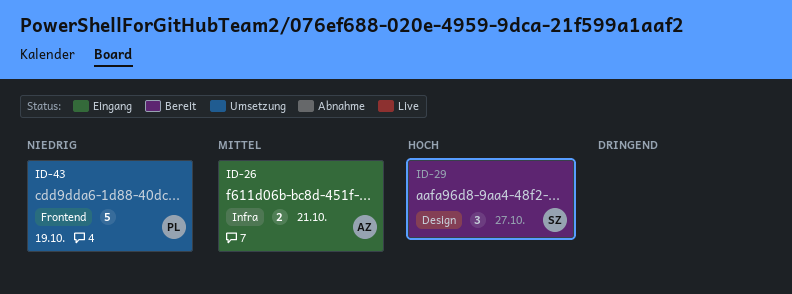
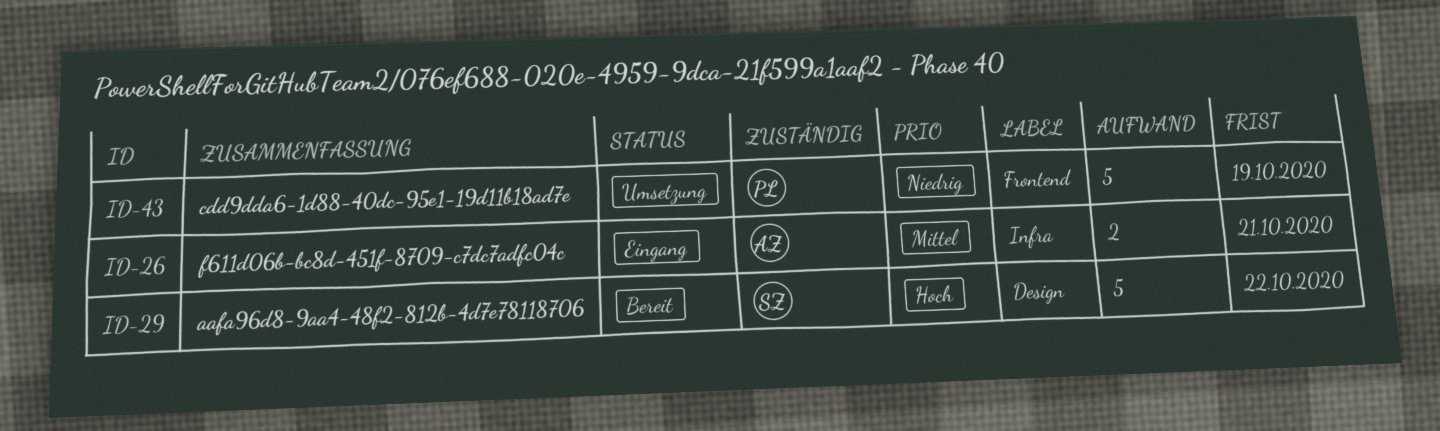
ID-29, estimate: 3 -> 5
ID-29, due: Oct 27 -> Oct 22

